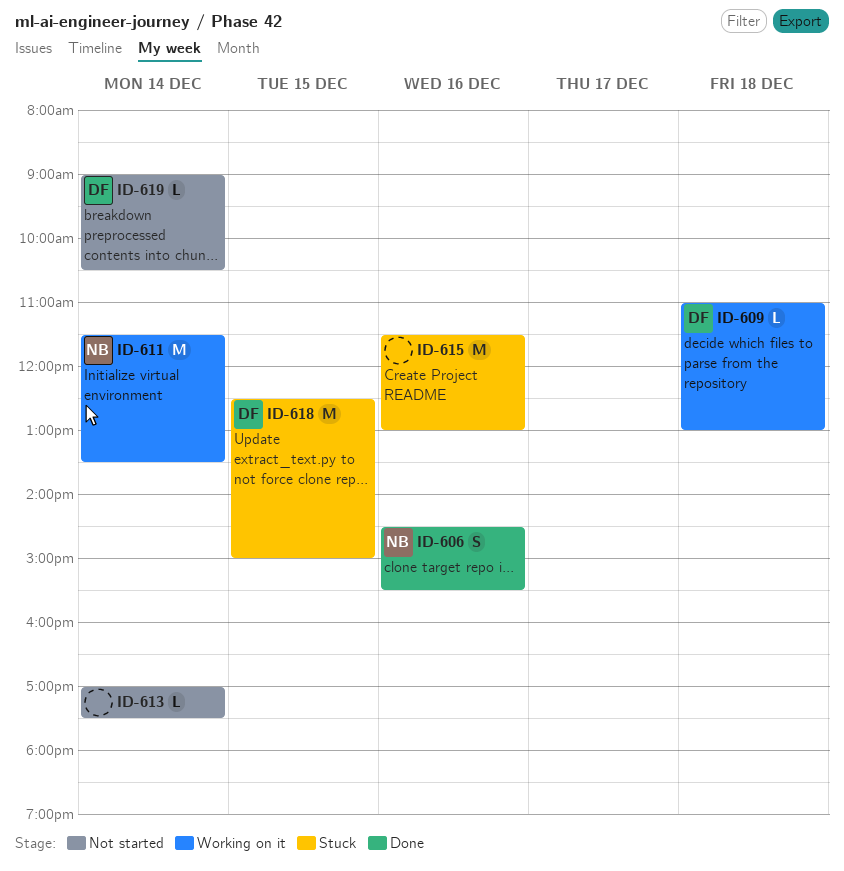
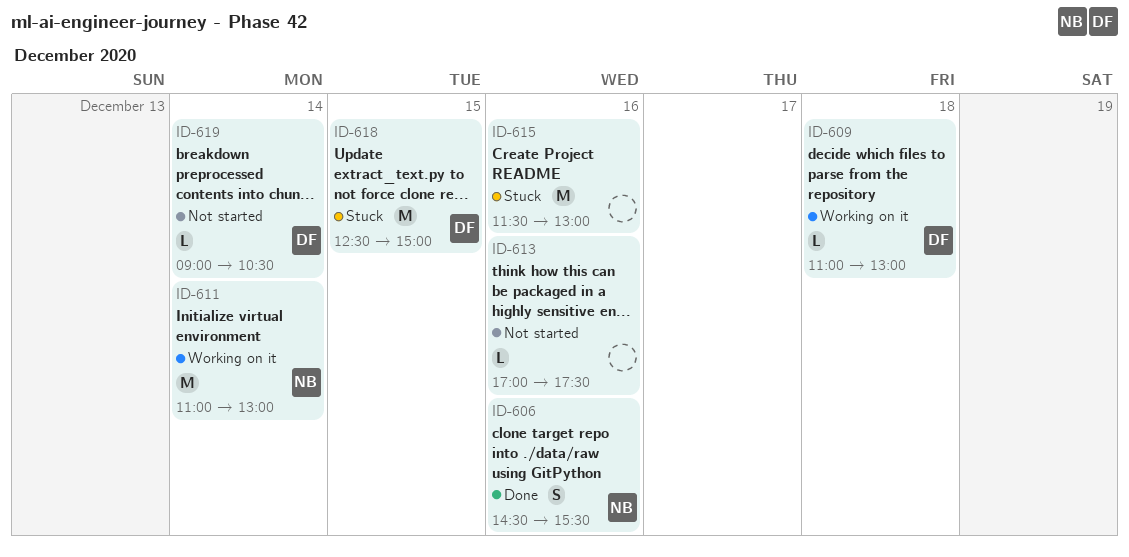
ID-611, begins: 11:30 -> 11:00
ID-611, ends: 13:30 -> 13:00
ID-613, day: Dec 14 -> Dec 16

